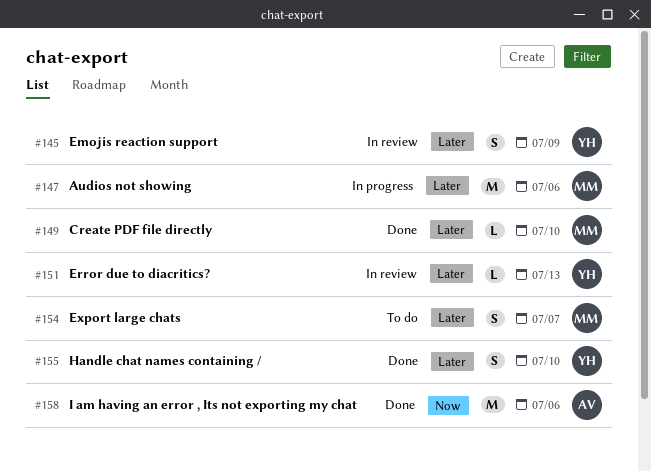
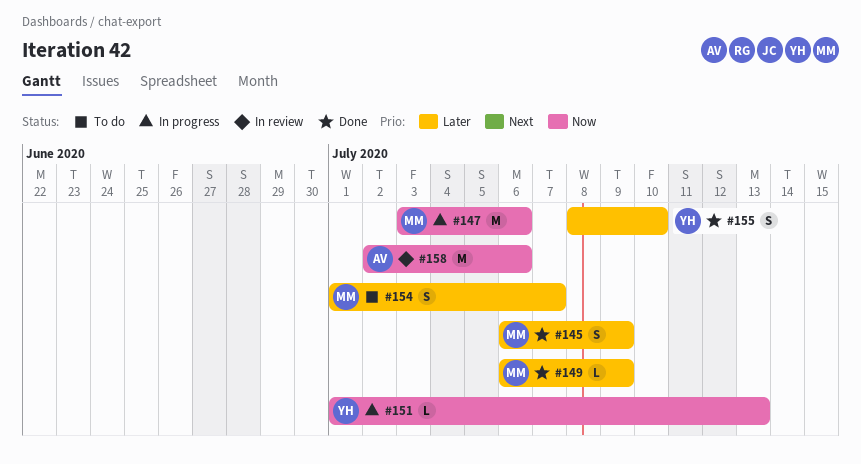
#145, status: In review -> Done
#145, owner: YH -> MM
#147, priority: Later -> Now
#149, due: Jul 10 -> Jul 9
#151, status: In review -> In progress
#151, priority: Later -> Now
#158, status: Done -> In review

